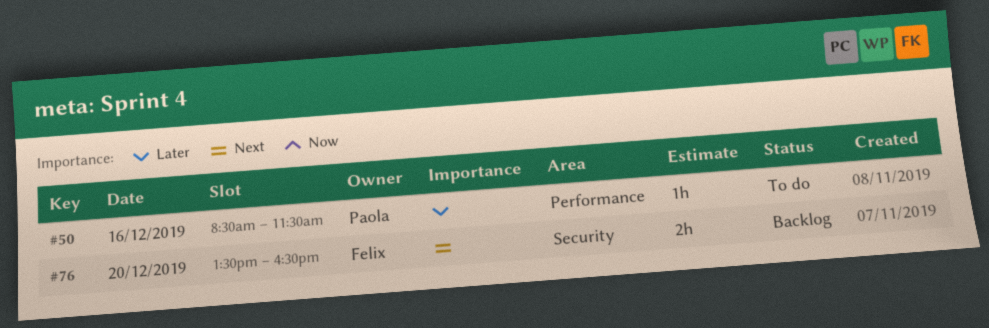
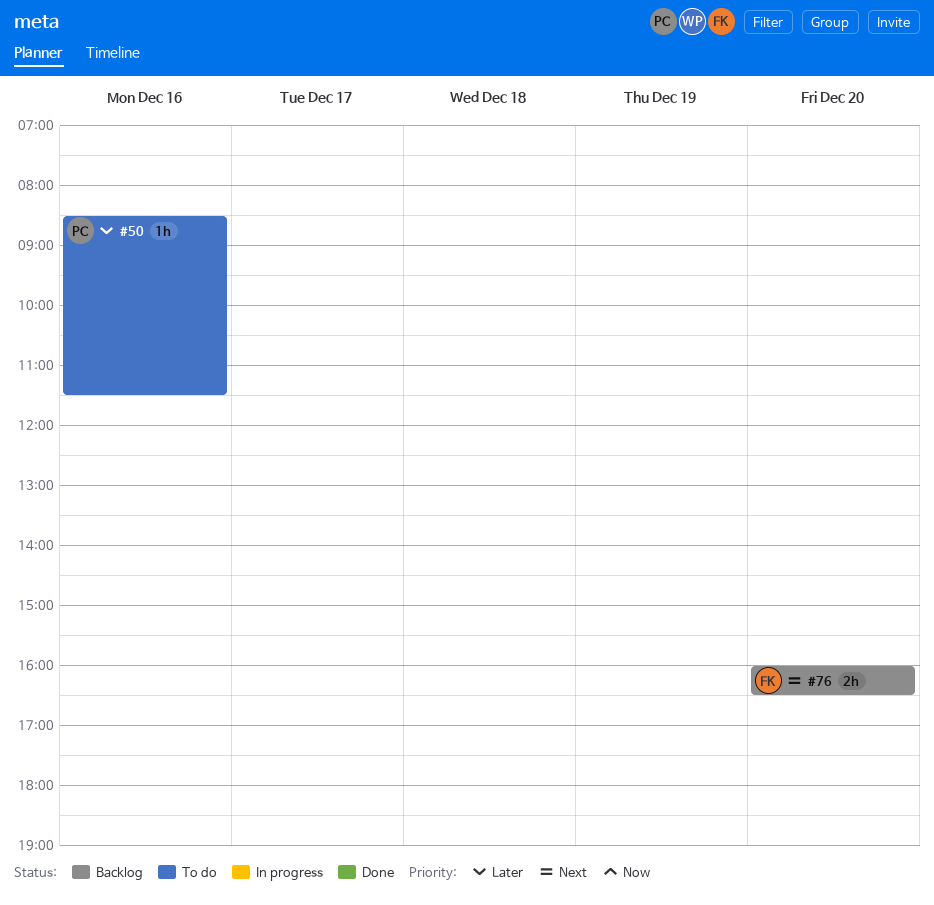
#76, begins: 13:30 -> 16:00

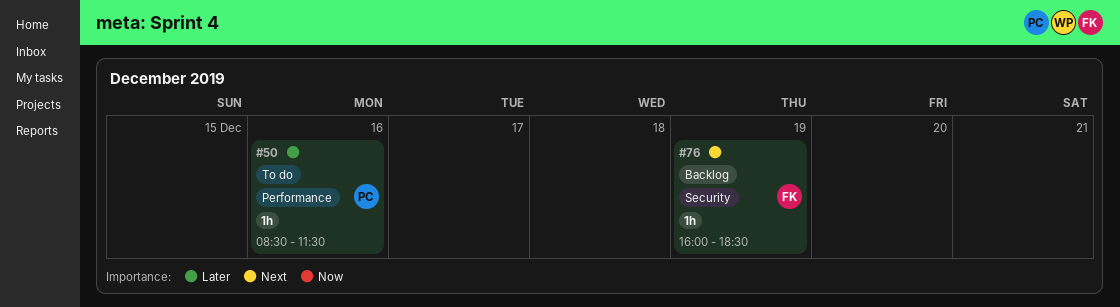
#76, estimate: 2h -> 1h
#76, day: Dec 20 -> Dec 19
#76, ends: 16:30 -> 18:30

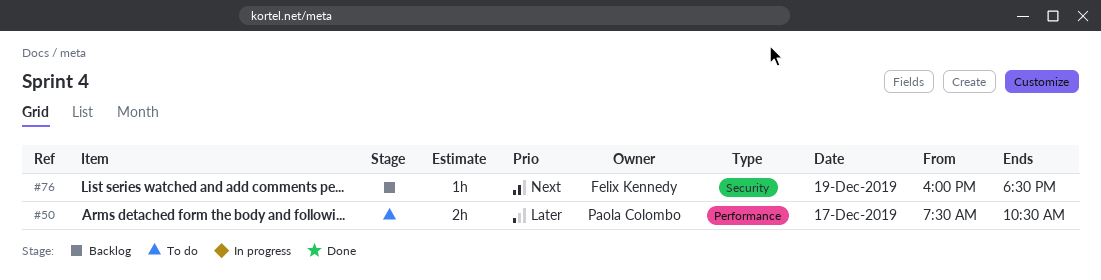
#50, estimate: 1h -> 2h
#50, day: Dec 16 -> Dec 17
#50, begins: 08:30 -> 07:30
#50, ends: 11:30 -> 10:30

